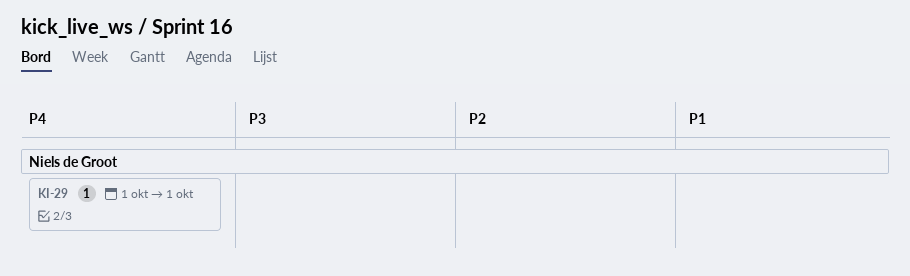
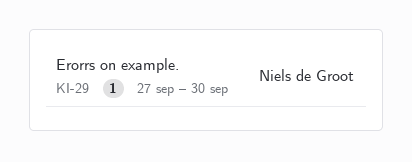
KI-29, start: Oct 1 -> Sep 27
KI-29, due: Oct 1 -> Sep 30

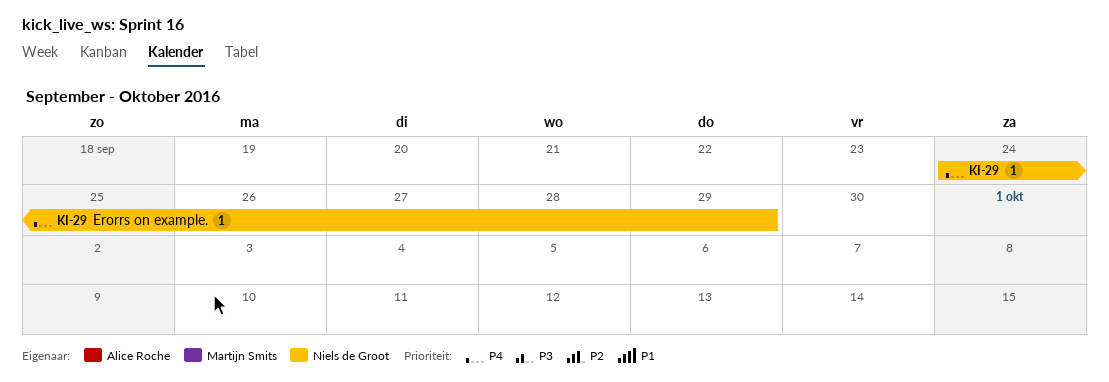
KI-29, start: Sep 27 -> Sep 24
KI-29, due: Sep 30 -> Sep 29

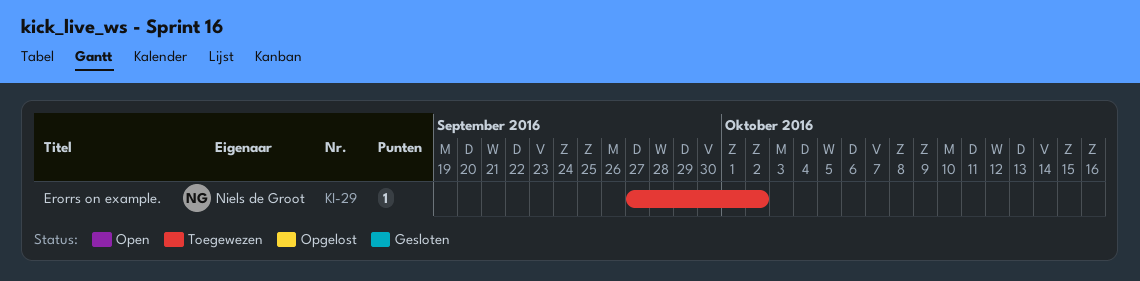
KI-29, start: Sep 24 -> Sep 27
KI-29, due: Sep 29 -> Oct 2

